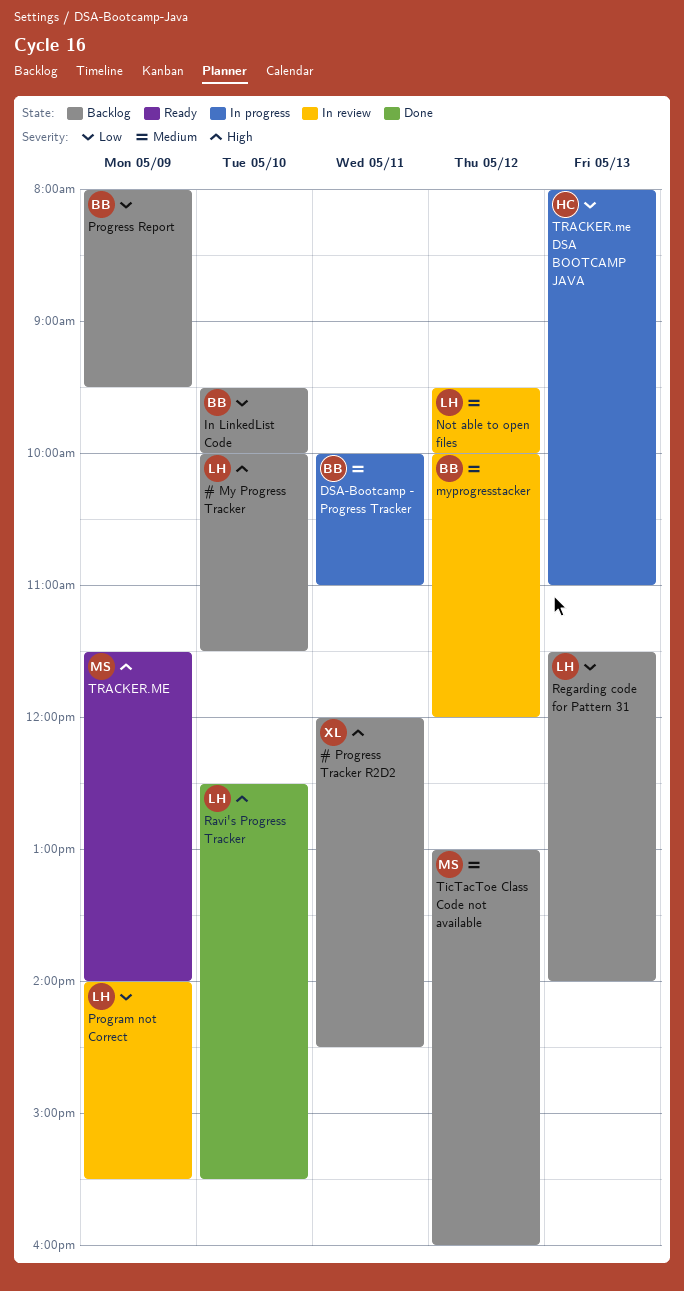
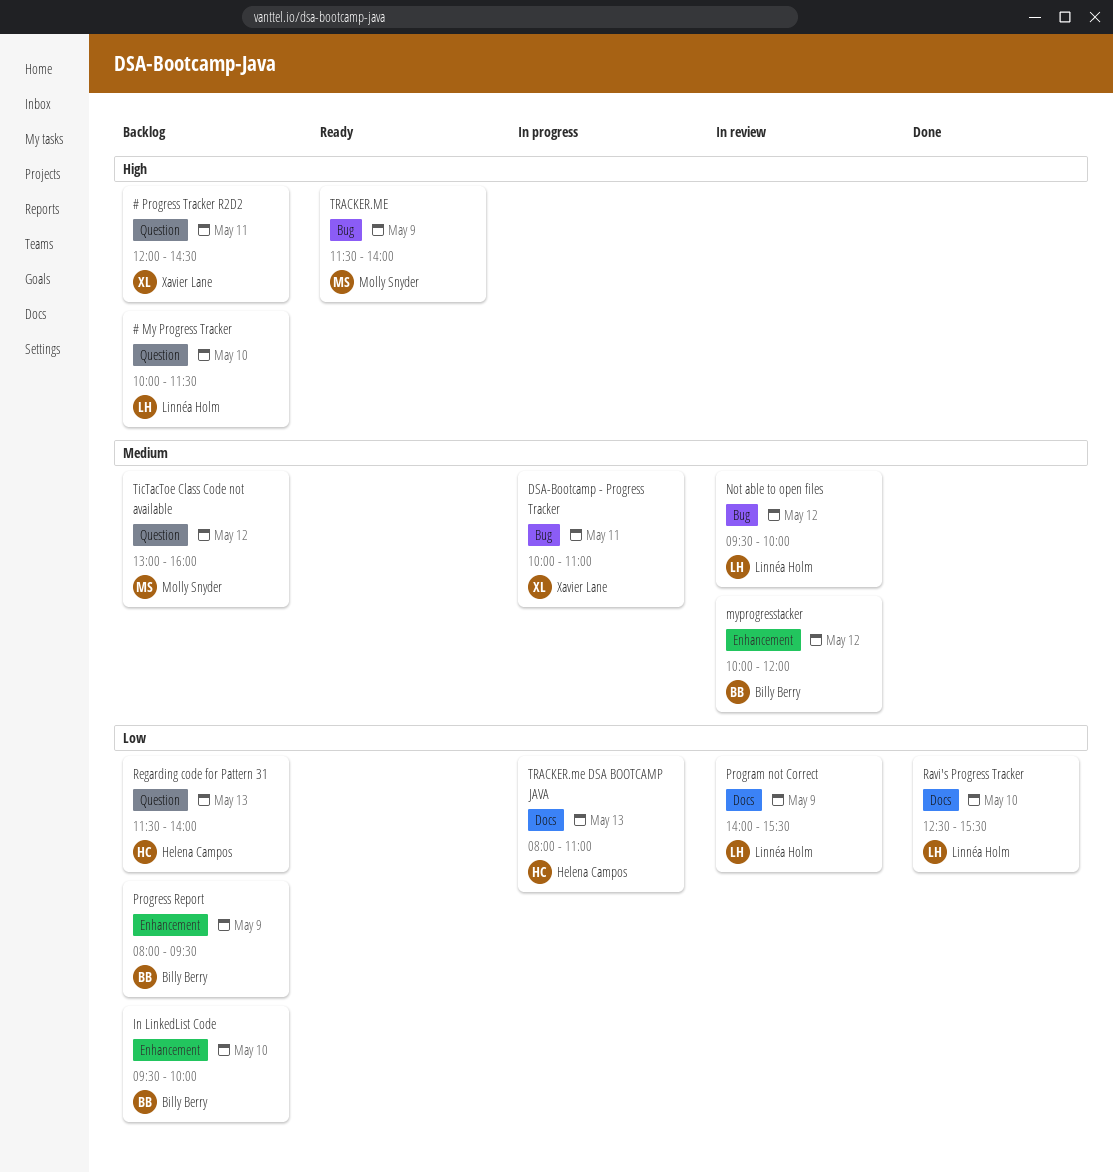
DSA-Bootcamp - Progress Tracker, owner: Billy Berry -> Xavier Lane
Ravi's Progress Tracker, priority: High -> Low
Regarding code for Pattern 31, owner: Linnéa Holm -> Helena Campos

